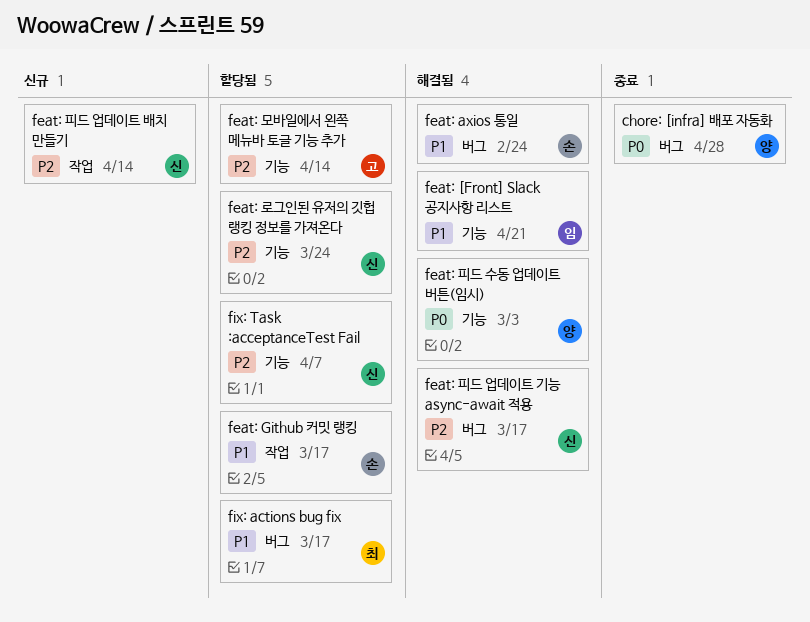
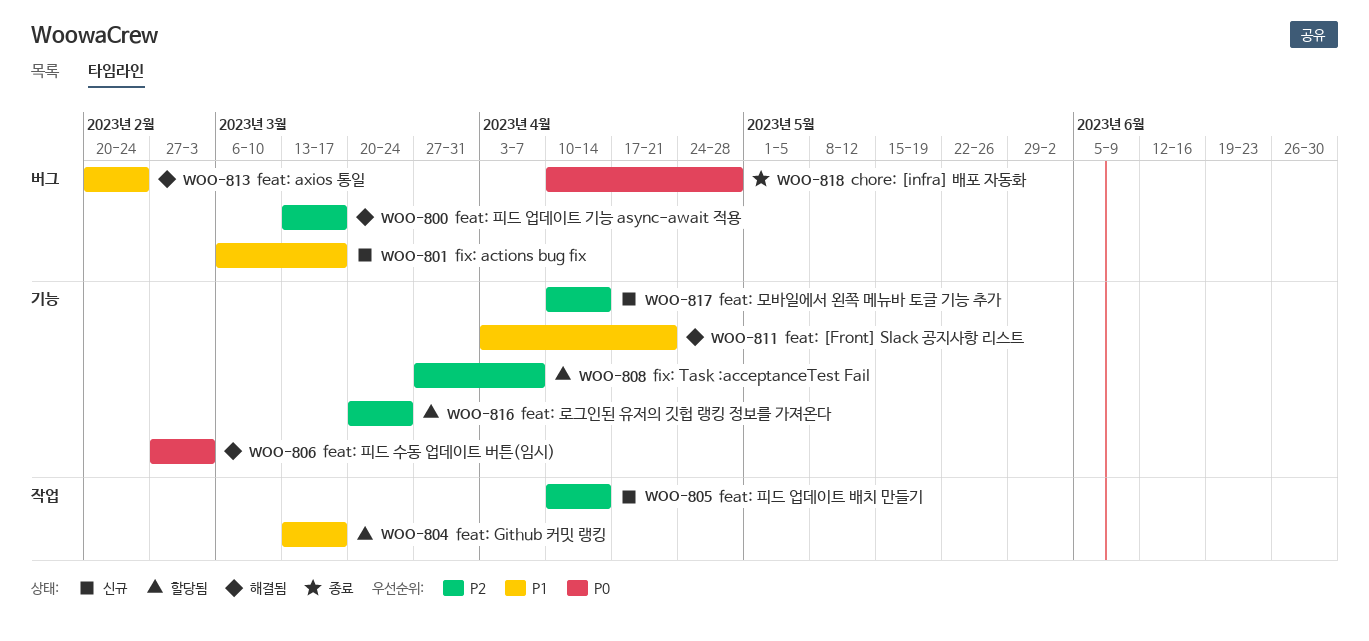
feat: 모바일에서 왼쪽 메뉴바 토글 기능 추가, status: 할당됨 -> 신규
fix: actions bug fix, status: 할당됨 -> 신규

